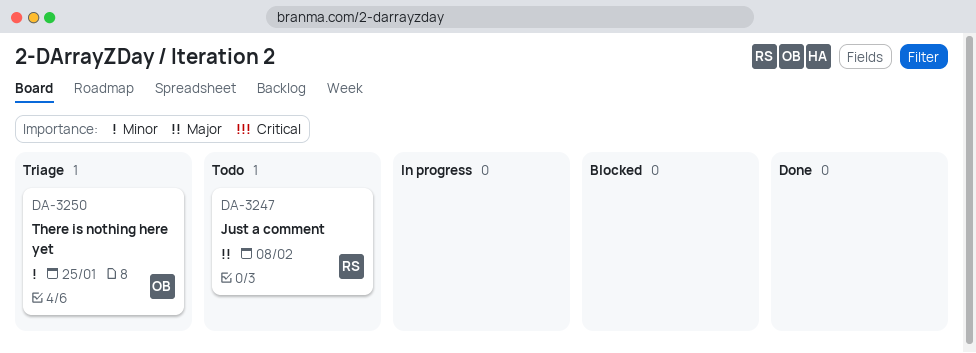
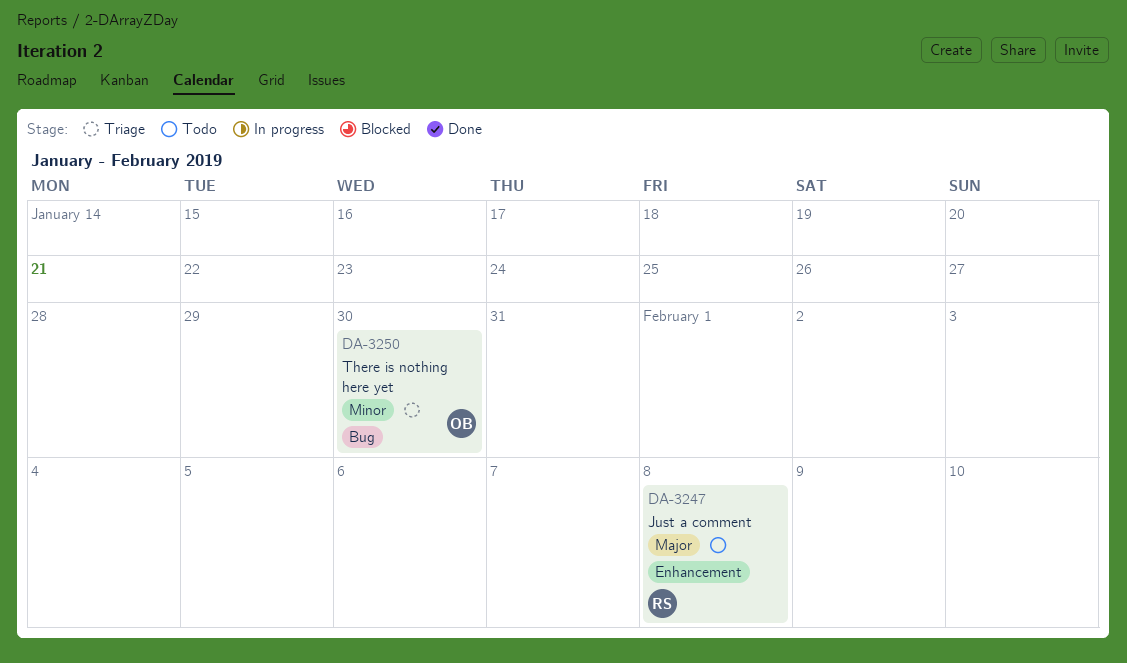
DA-3250, due: Jan 25 -> Jan 30

